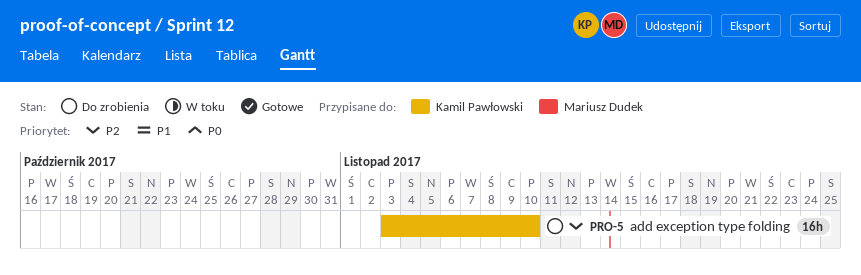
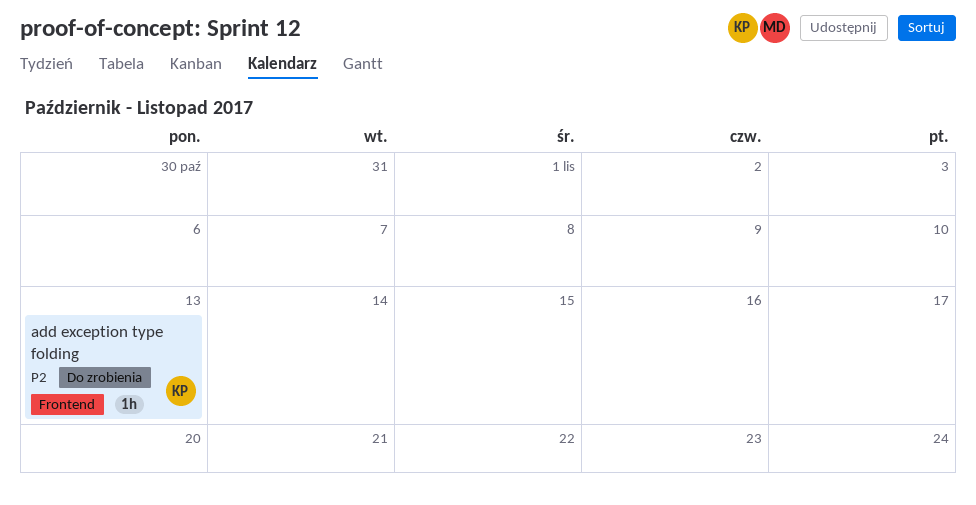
add exception type folding, estimate: 16h -> 1h
add exception type folding, due: Nov 10 -> Nov 13

